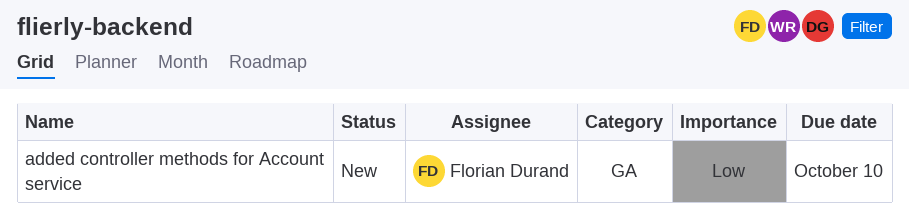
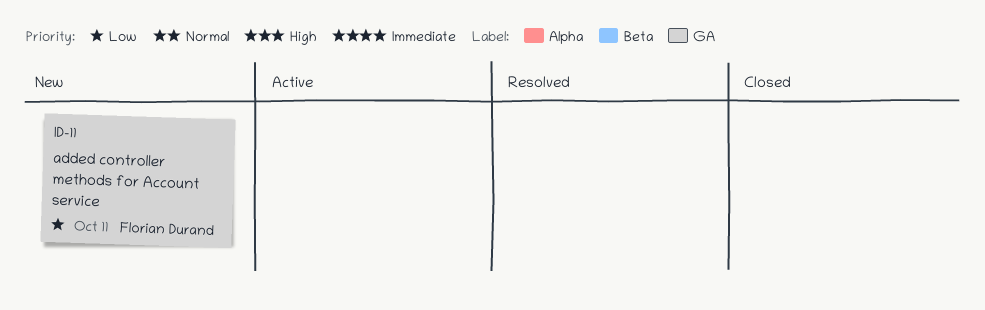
added controller methods for Account service, due: Oct 10 -> Oct 11

